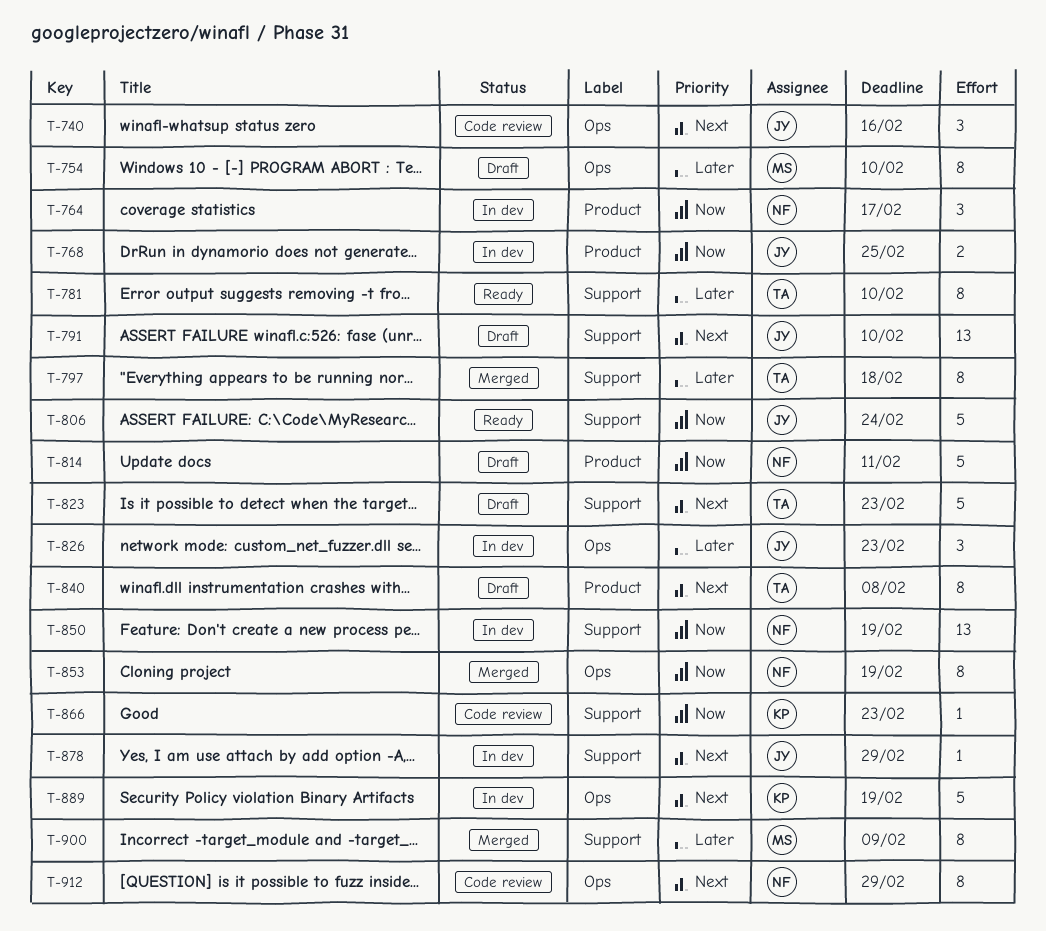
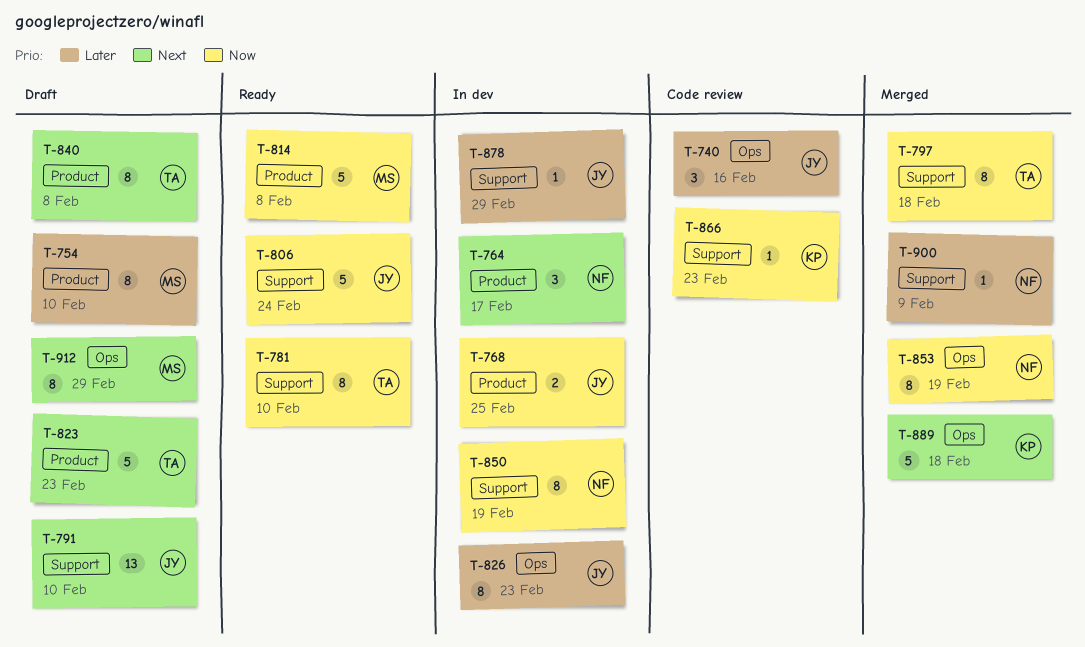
T-740, priority: Next -> Later
T-754, label: Ops -> Product
T-764, priority: Now -> Next
T-781, priority: Later -> Now
T-797, priority: Later -> Now
T-814, status: Draft -> Ready
T-814, owner: NF -> MS
T-814, due: Feb 11 -> Feb 8
T-823, label: Support -> Product
T-826, estimate: 3 -> 8
T-850, estimate: 13 -> 8
T-878, priority: Next -> Later
T-889, status: In dev -> Merged
T-889, due: Feb 19 -> Feb 18
T-900, owner: MS -> NF
T-900, estimate: 8 -> 1
T-912, status: Code review -> Draft
T-912, owner: NF -> MS

